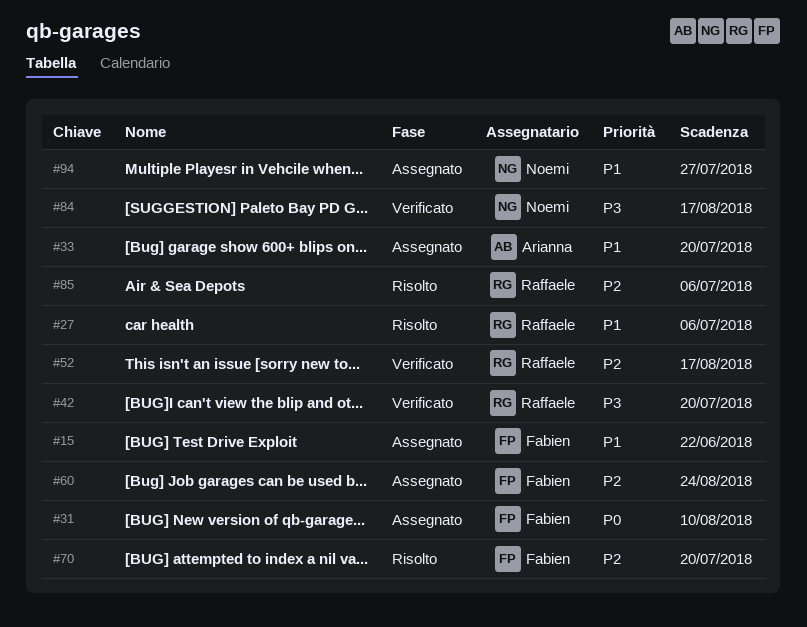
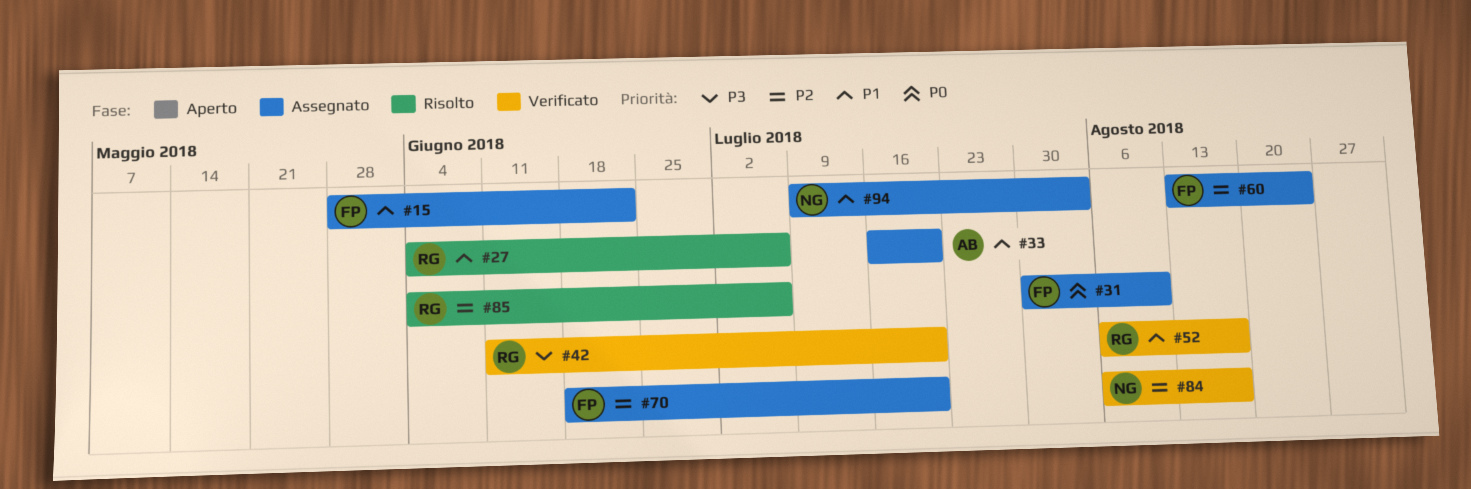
#52, priority: P2 -> P1
#70, status: Risolto -> Assegnato
#84, priority: P3 -> P2
#94, due: Jul 27 -> Aug 3

